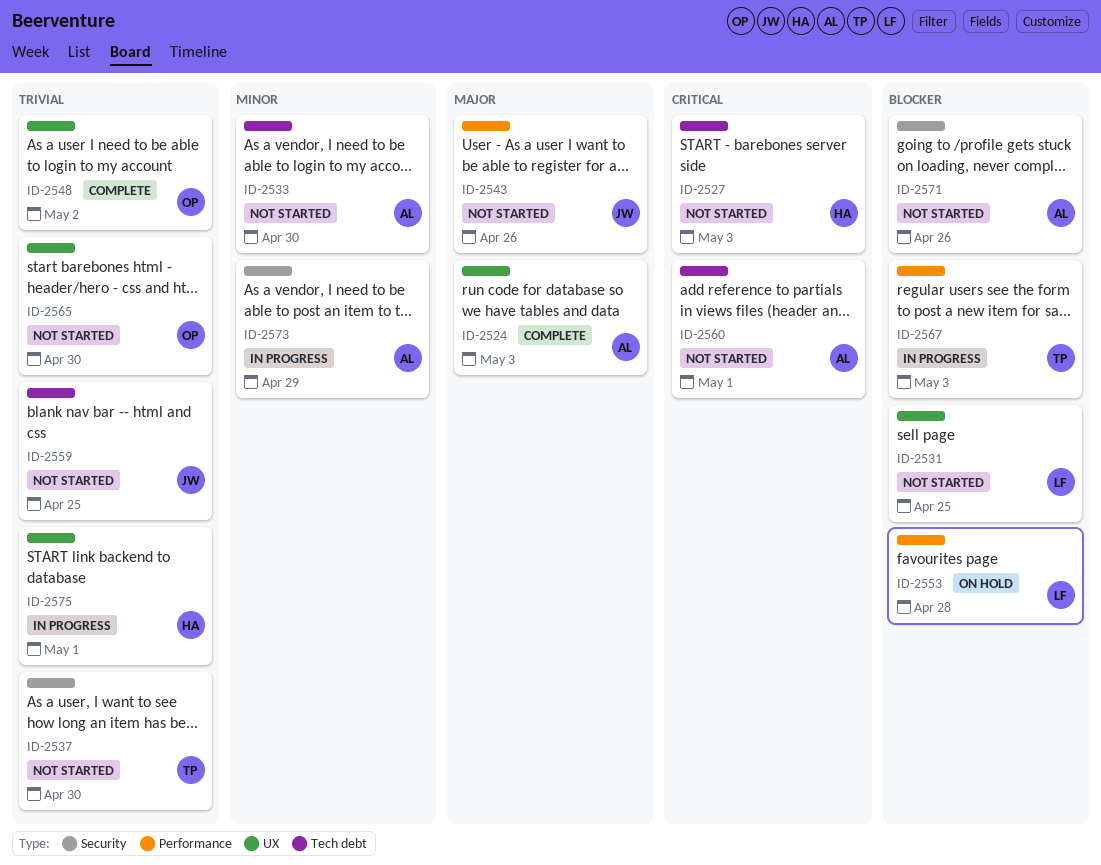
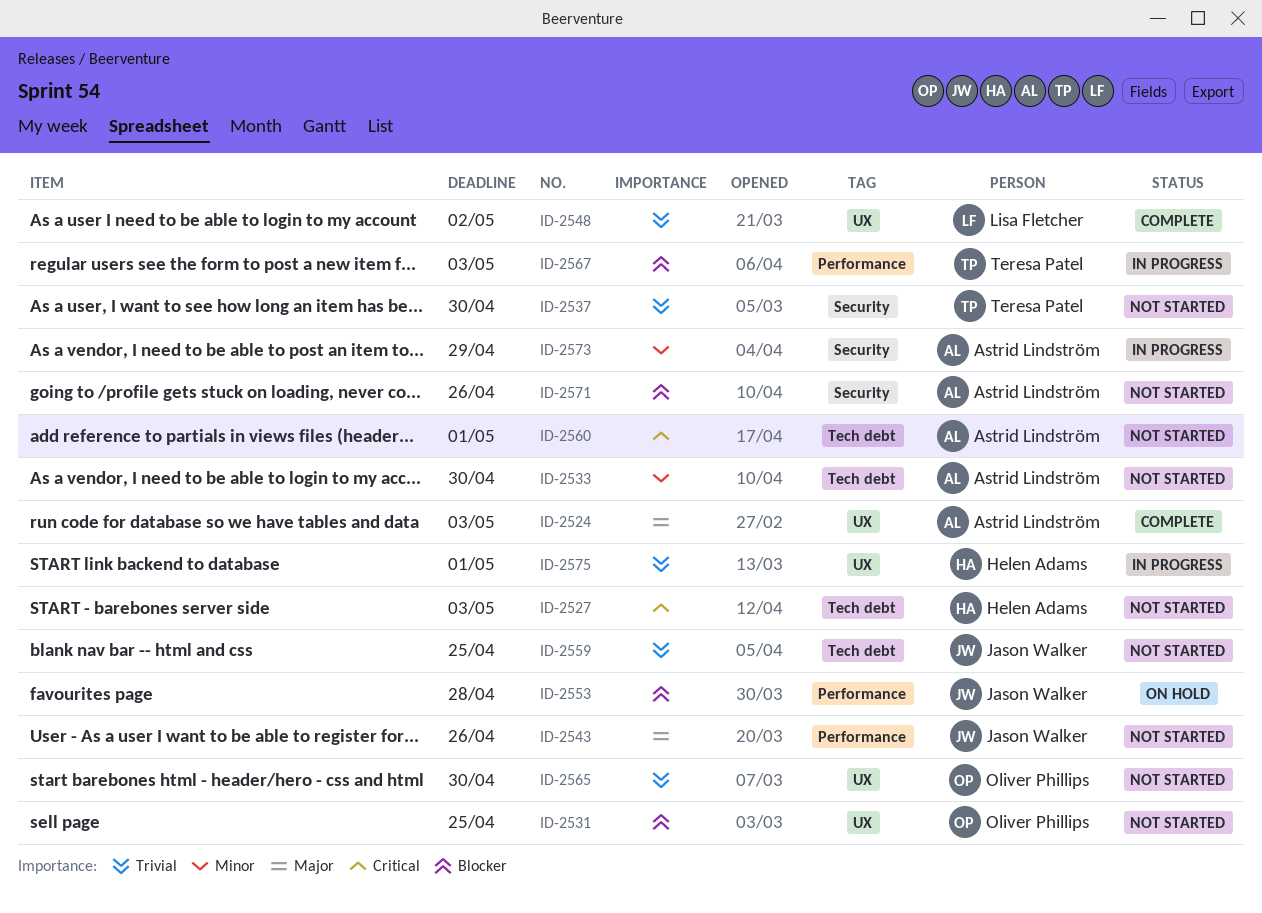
ID-2531, owner: Lisa Fletcher -> Oliver Phillips
ID-2548, owner: Oliver Phillips -> Lisa Fletcher
ID-2553, owner: Lisa Fletcher -> Jason Walker

